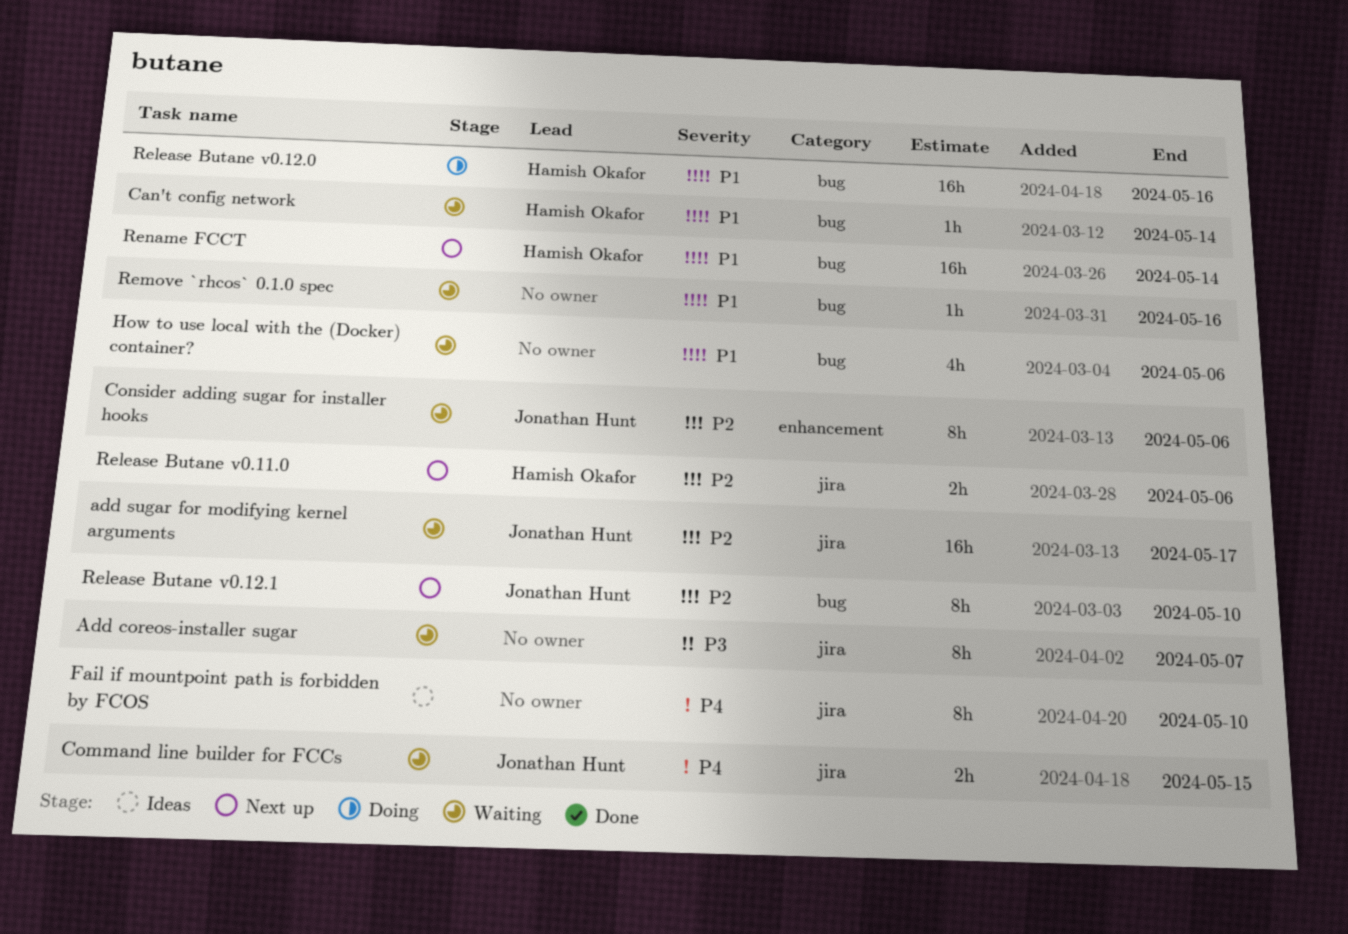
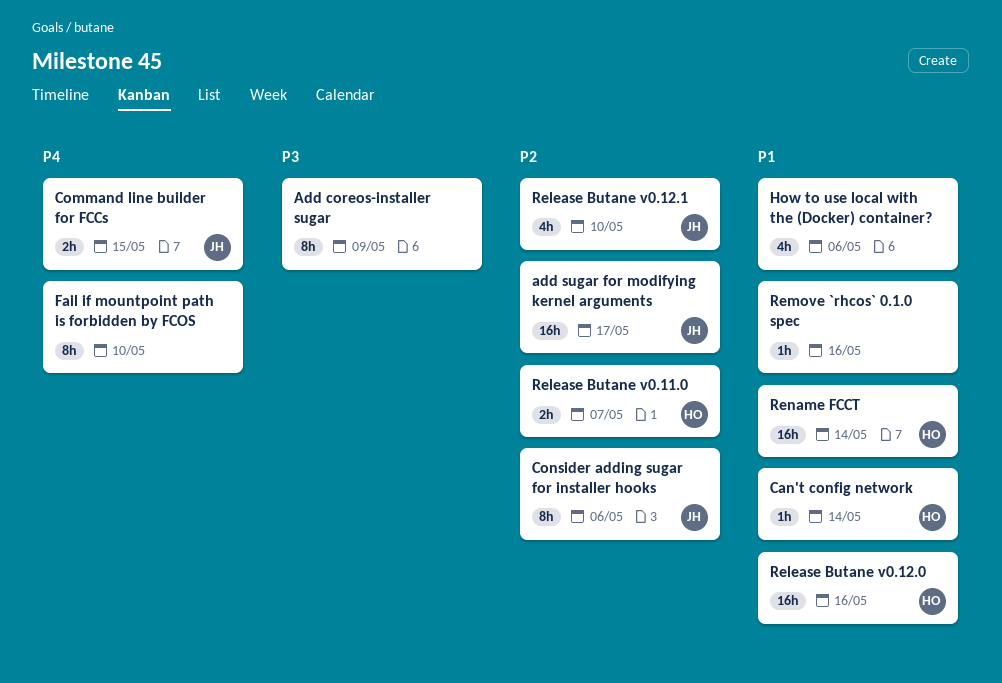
Add coreos-installer sugar, due: May 7 -> May 9
Release Butane v0.11.0, due: May 6 -> May 7
Release Butane v0.12.1, estimate: 8h -> 4h

